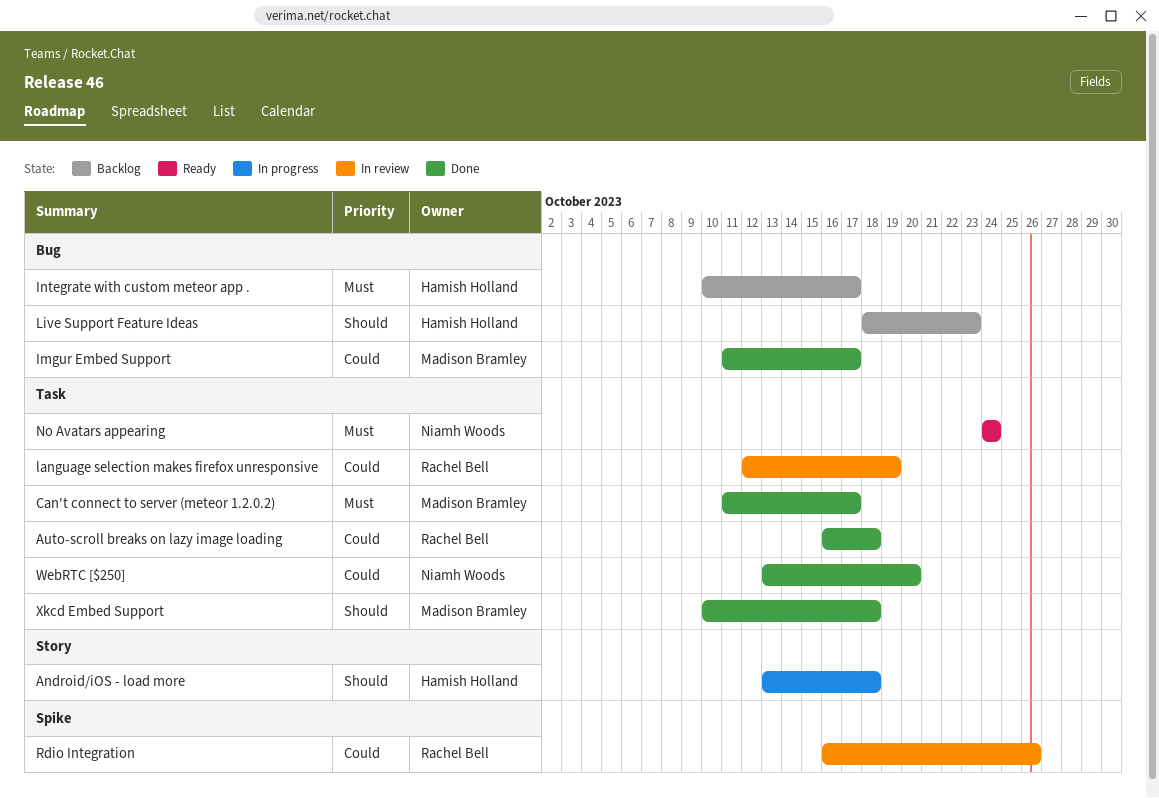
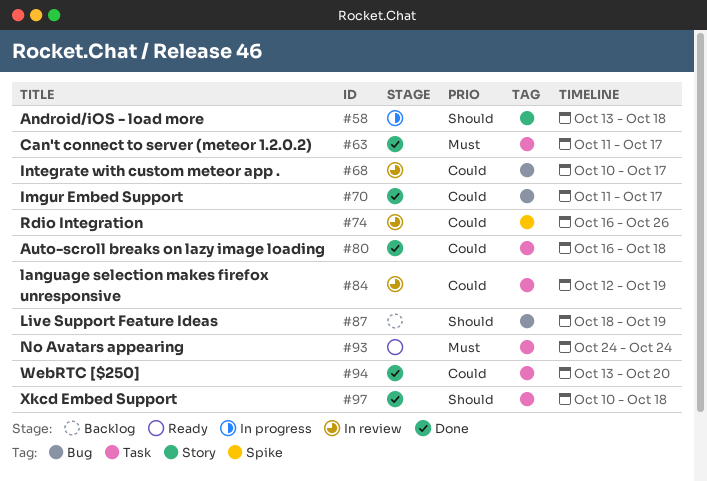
Integrate with custom meteor app ., status: Backlog -> In review
Integrate with custom meteor app ., priority: Must -> Could
Live Support Feature Ideas, due: Oct 23 -> Oct 19

